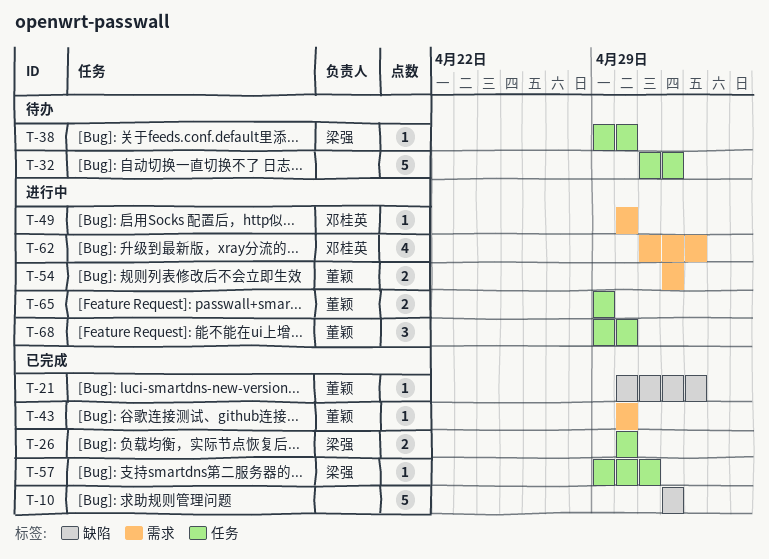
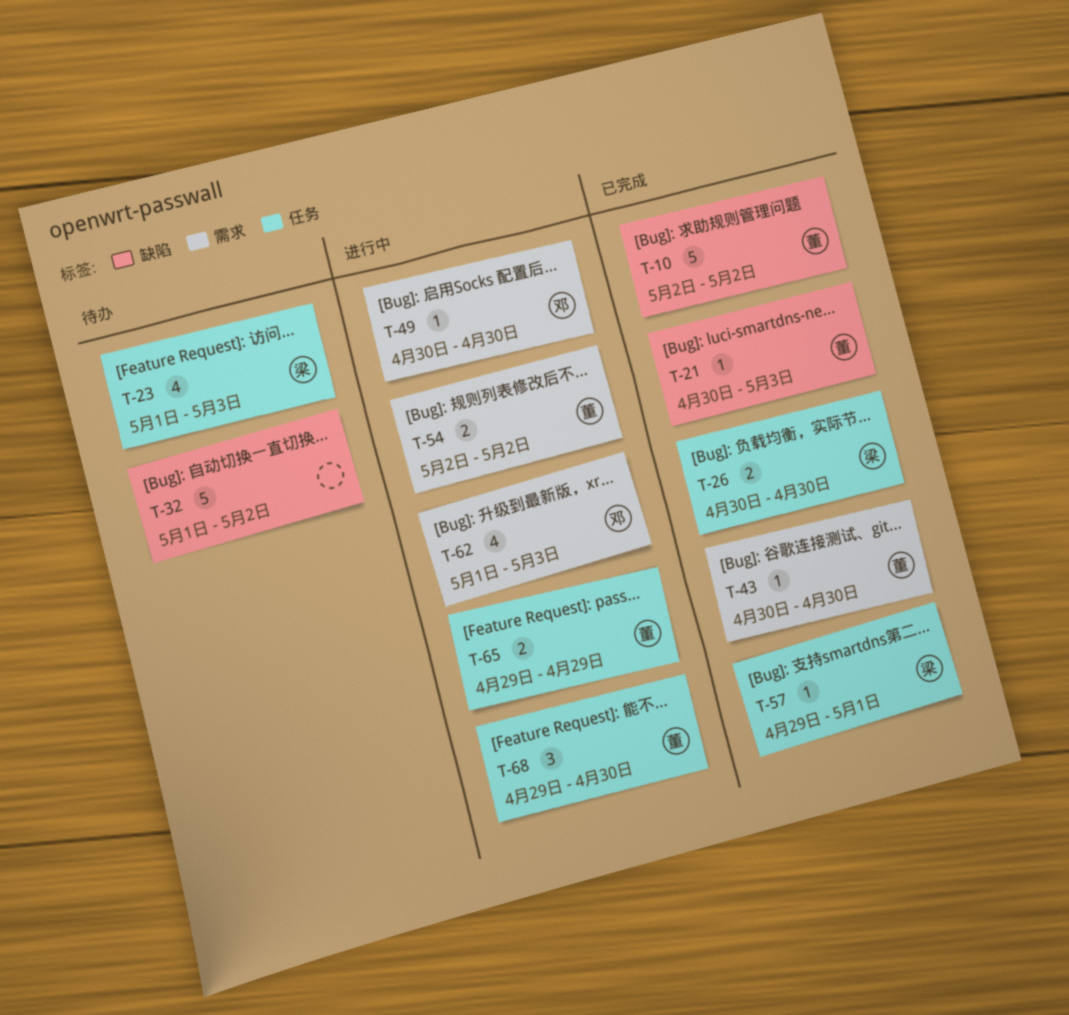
T-10, owner: none -> 董颖
T-23: none -> present
T-32, label: 任务 -> 缺陷
T-38: present -> none

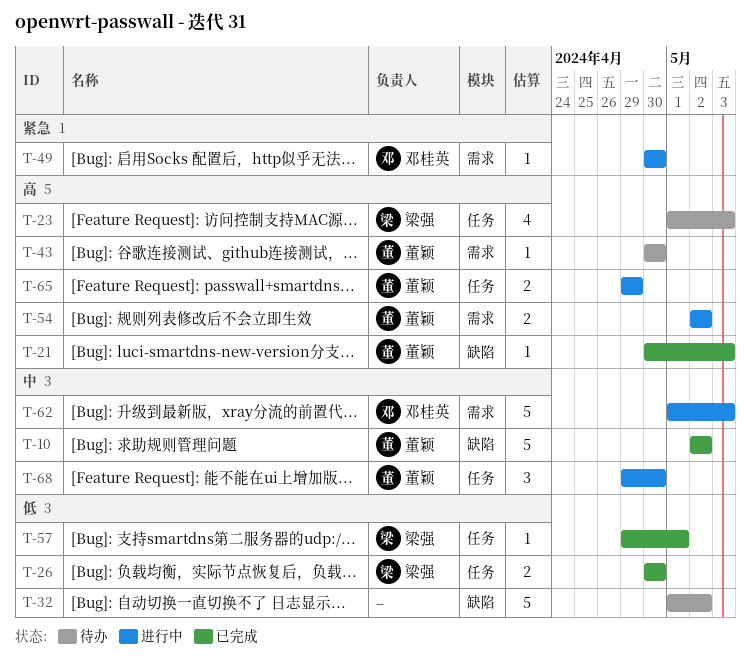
T-43, status: 已完成 -> 待办
T-62, estimate: 4 -> 5

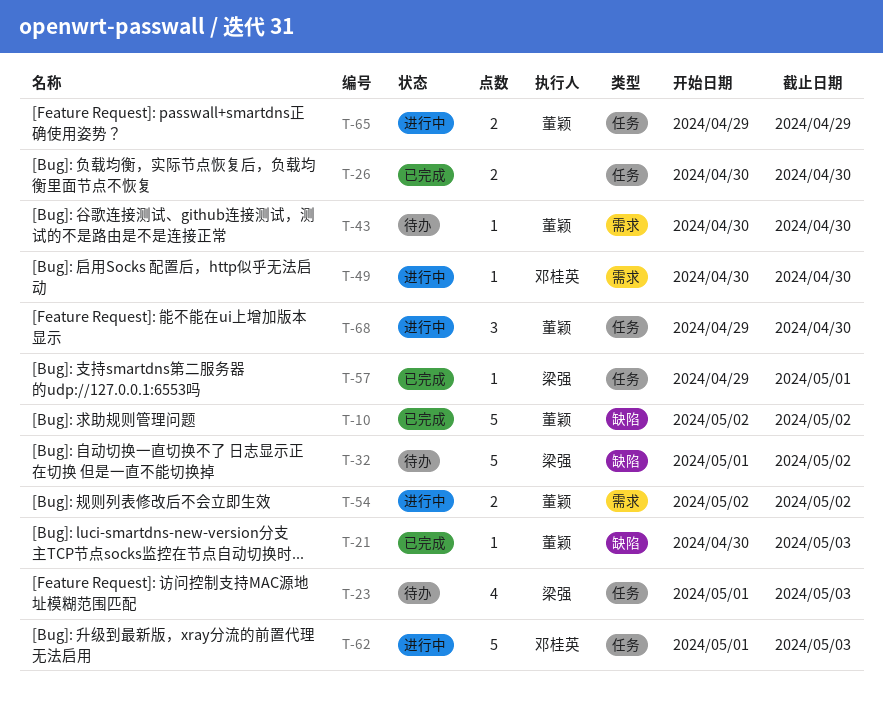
T-26, owner: 梁强 -> none
T-32, owner: none -> 梁强
T-62, label: 需求 -> 任务

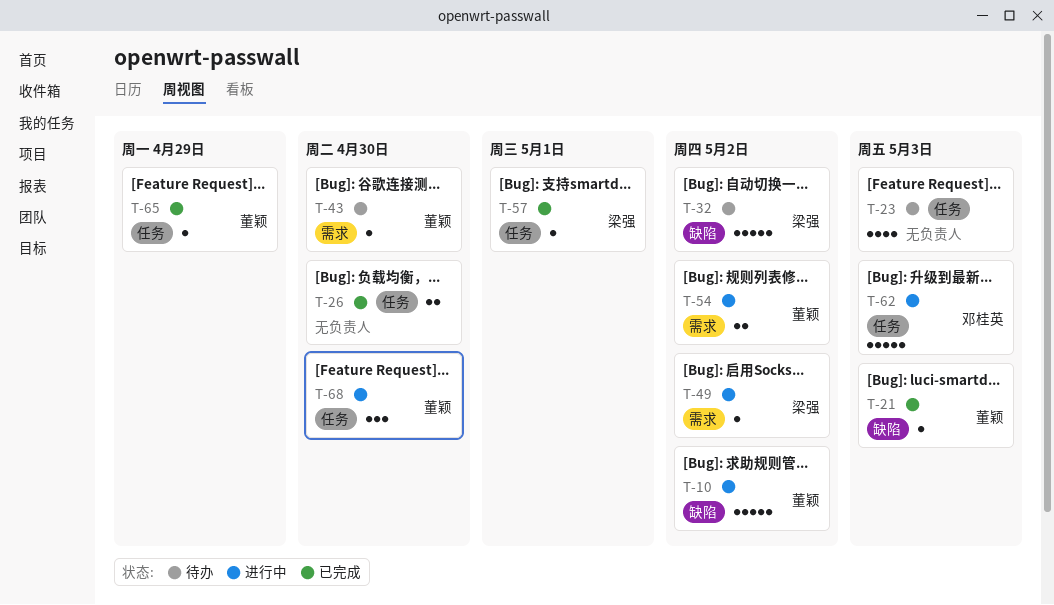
T-10, status: 已完成 -> 进行中
T-23, owner: 梁强 -> none
T-49, owner: 邓桂英 -> 梁强
T-49, due: Apr 30 -> May 2
T-65, status: 进行中 -> 已完成
T-65, estimate: 2 -> 1

